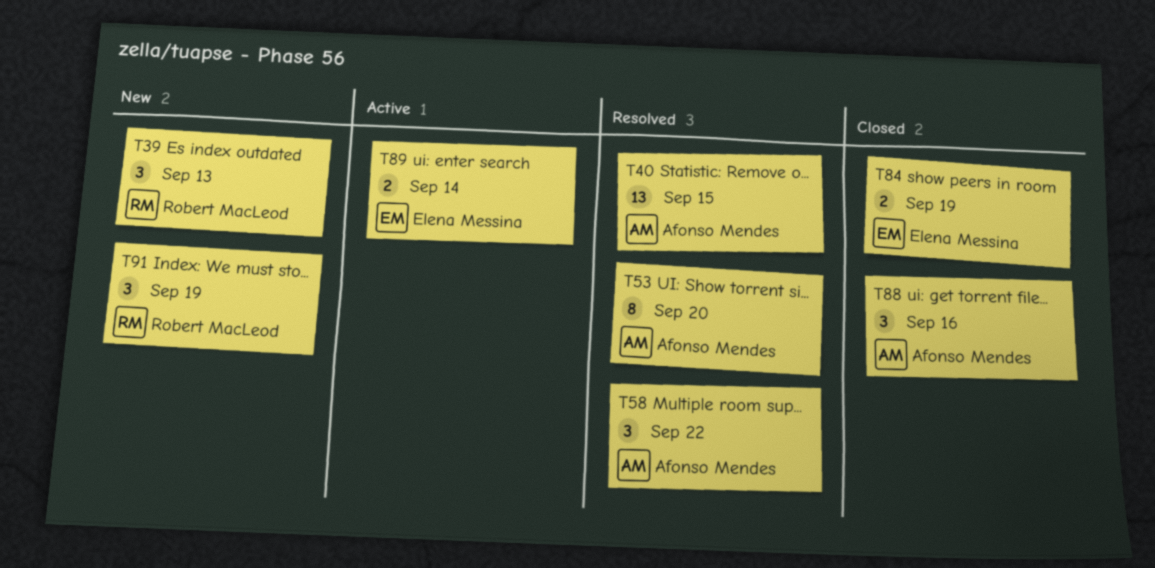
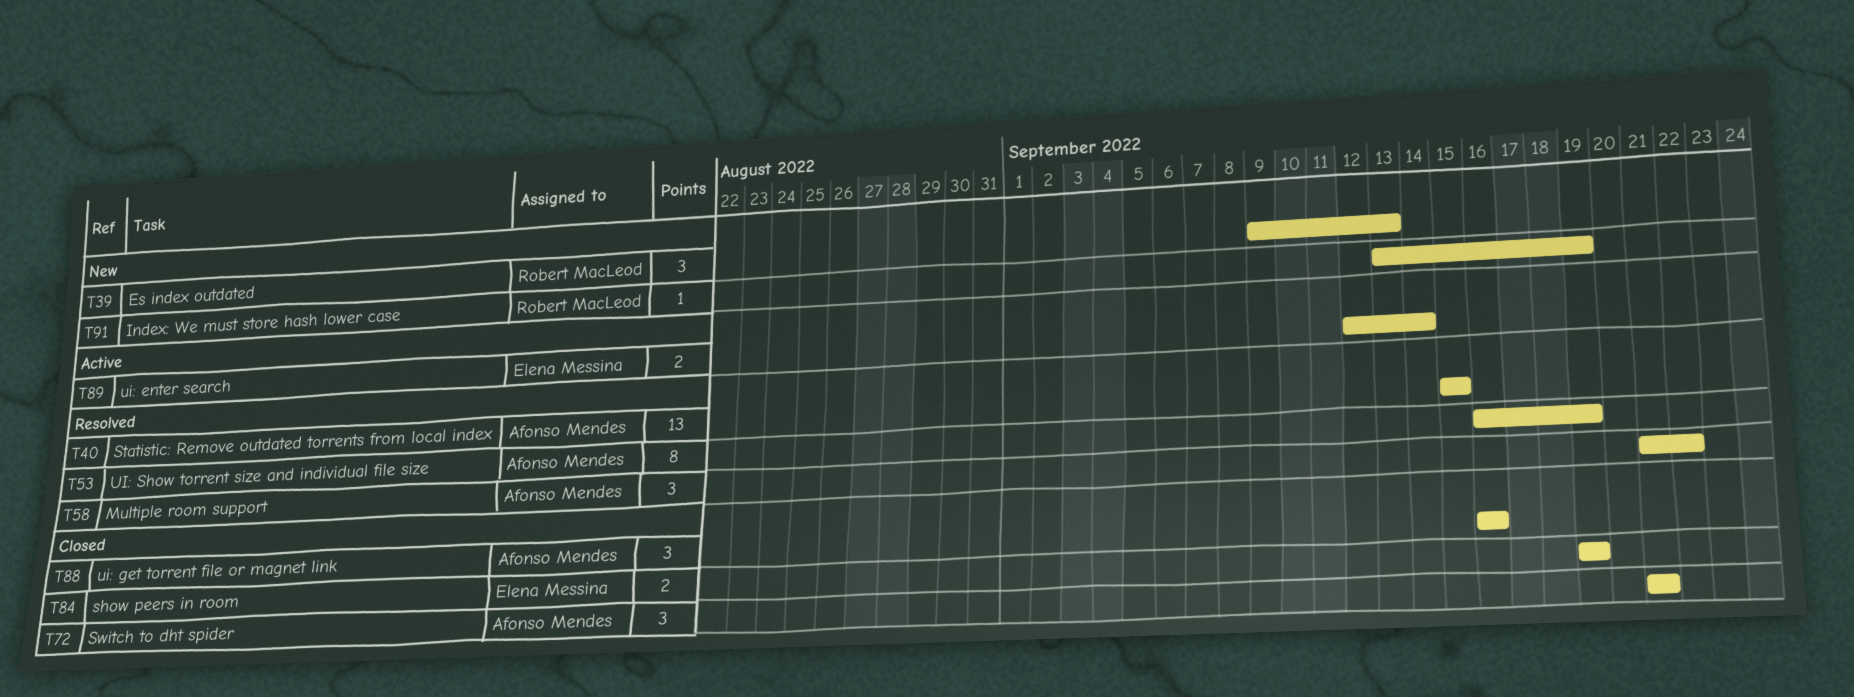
T53, due: Sep 20 -> Sep 19
T72: none -> present
T91, estimate: 3 -> 1

